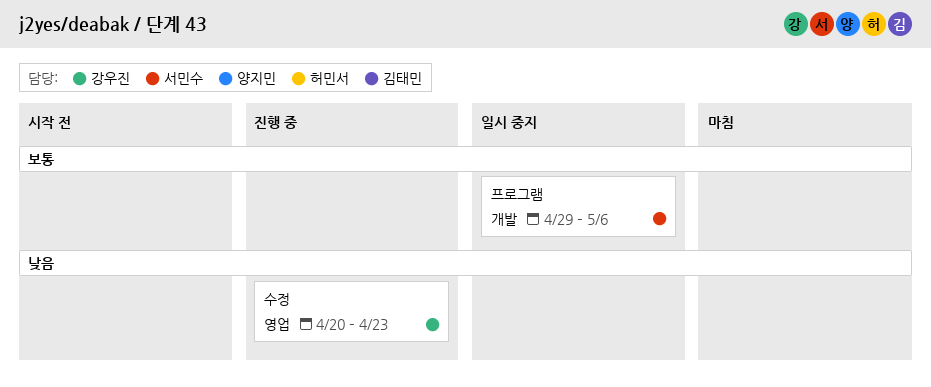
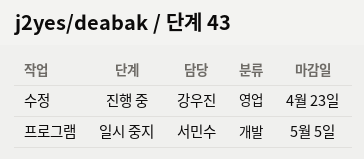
프로그램, due: May 6 -> May 5

